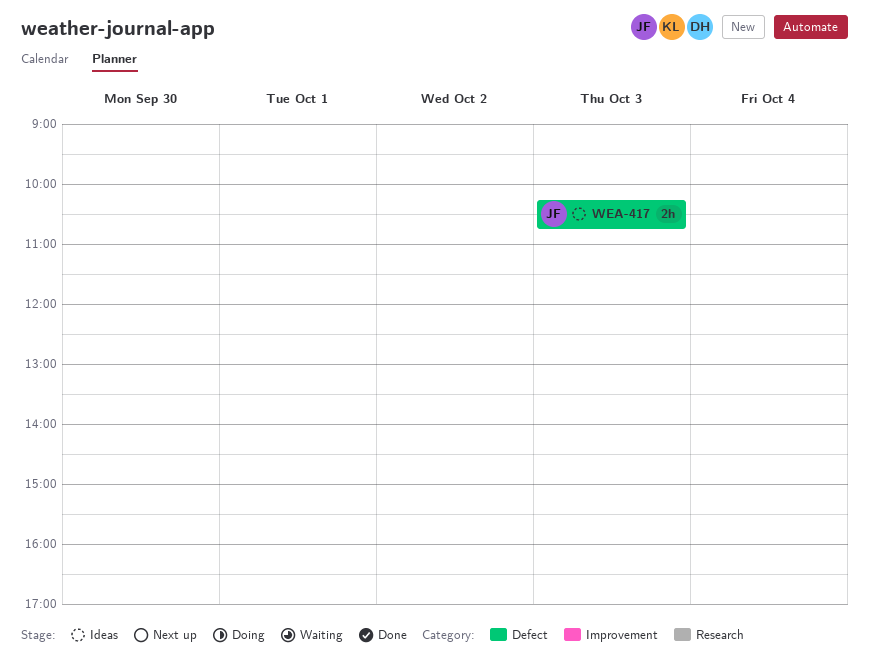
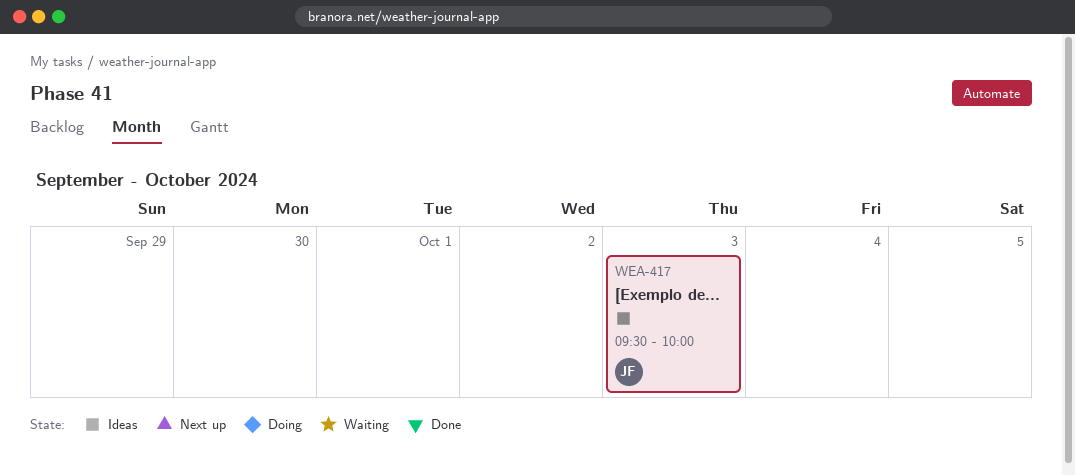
WEA-417, begins: 10:15 -> 09:30
WEA-417, ends: 10:45 -> 10:00

